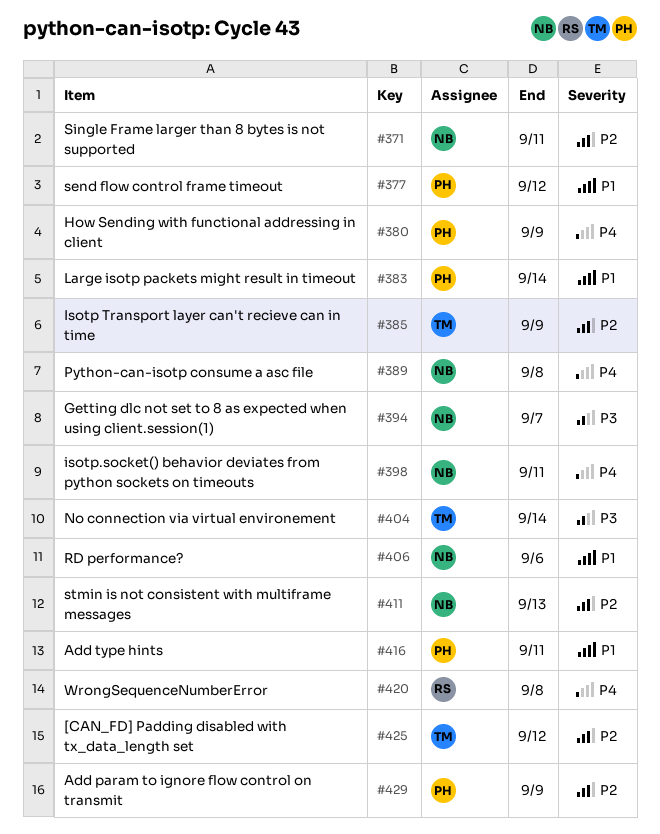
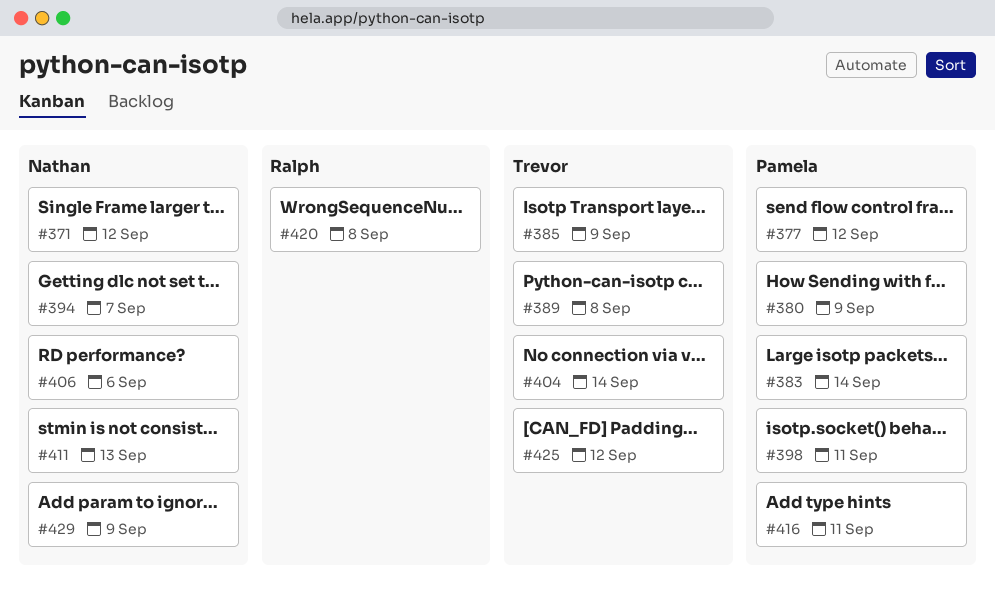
#371, due: Sep 11 -> Sep 12
#389, owner: Nathan -> Trevor
#398, owner: Nathan -> Pamela
#429, owner: Pamela -> Nathan

